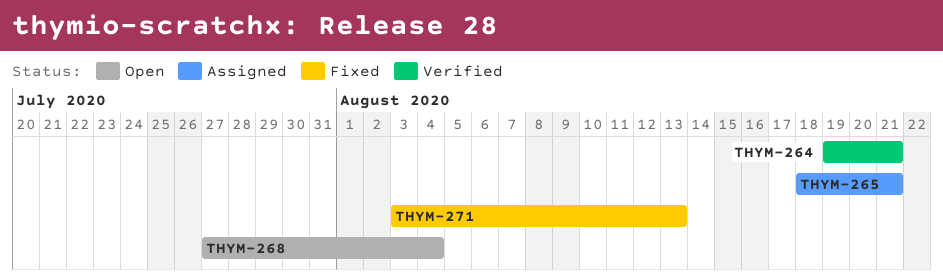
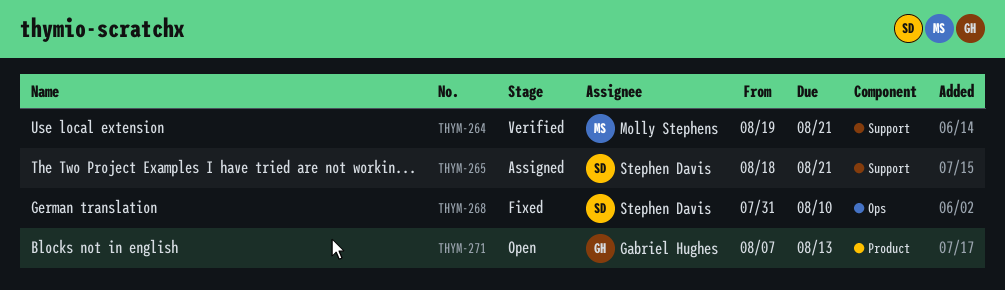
THYM-268, status: Open -> Fixed
THYM-268, start: Jul 27 -> Jul 31
THYM-268, due: Aug 4 -> Aug 10
THYM-271, status: Fixed -> Open
THYM-271, start: Aug 3 -> Aug 7

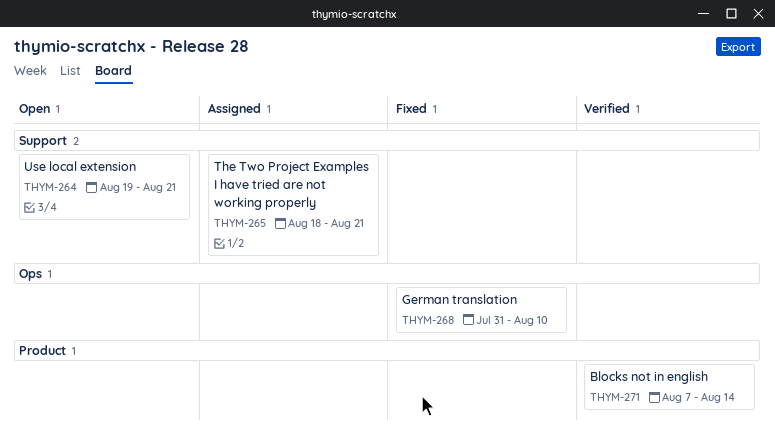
THYM-264, status: Verified -> Open
THYM-271, status: Open -> Verified
THYM-271, due: Aug 13 -> Aug 14

